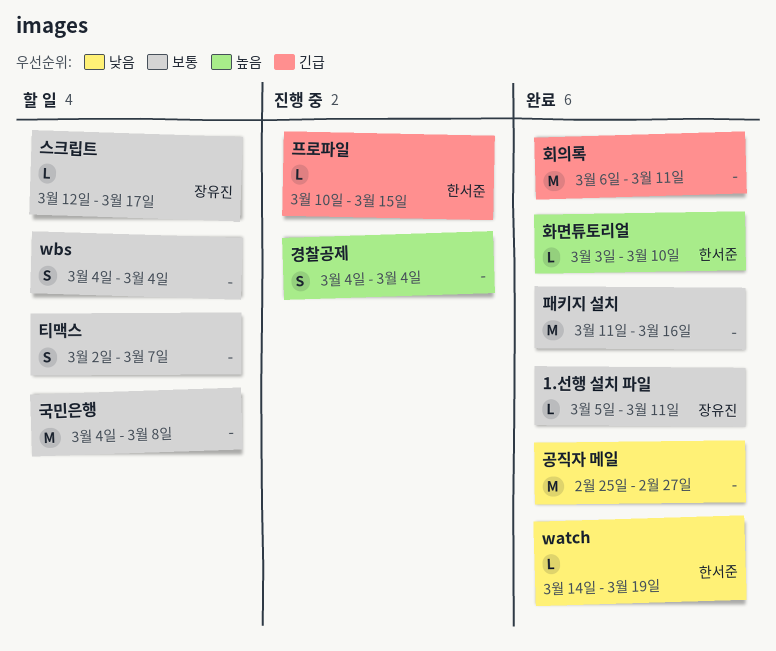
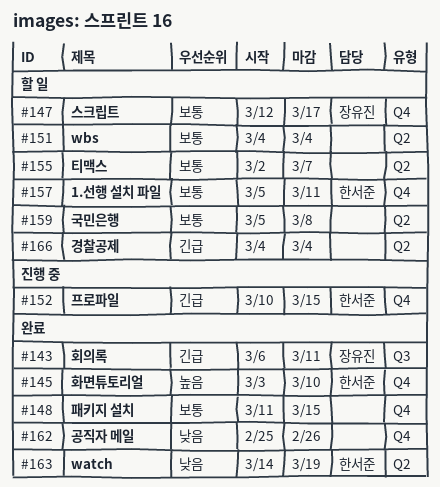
1.선행 설치 파일, status: 완료 -> 할 일
1.선행 설치 파일, owner: 장유진 -> 한서준
경찰공제, status: 진행 중 -> 할 일
경찰공제, priority: 높음 -> 긴급
공직자 메일, due: Feb 27 -> Feb 26
국민은행, start: Mar 4 -> Mar 5
패키지 설치, due: Mar 16 -> Mar 15
회의록, owner: none -> 장유진

